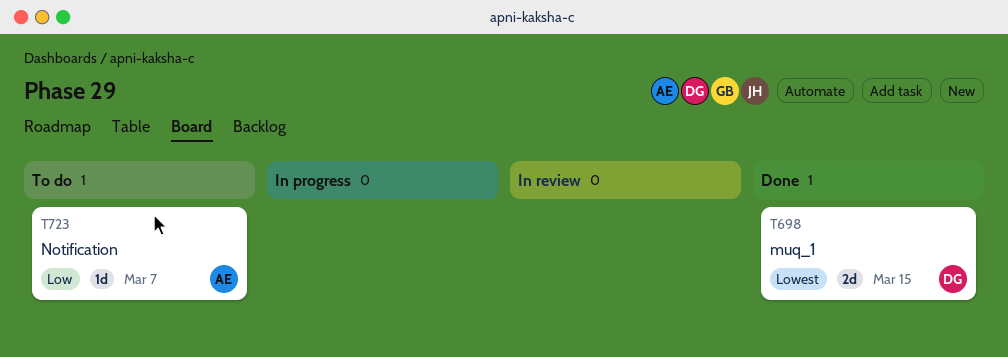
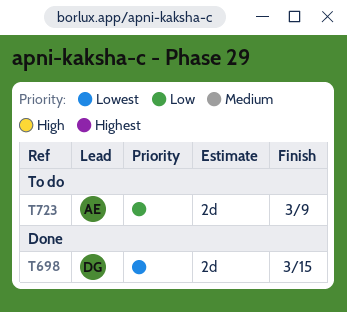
T723, estimate: 1d -> 2d
T723, due: Mar 7 -> Mar 9

